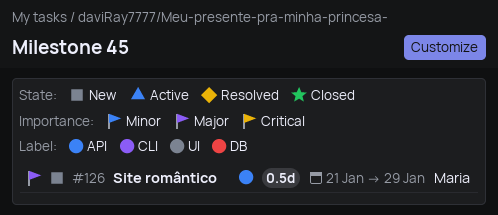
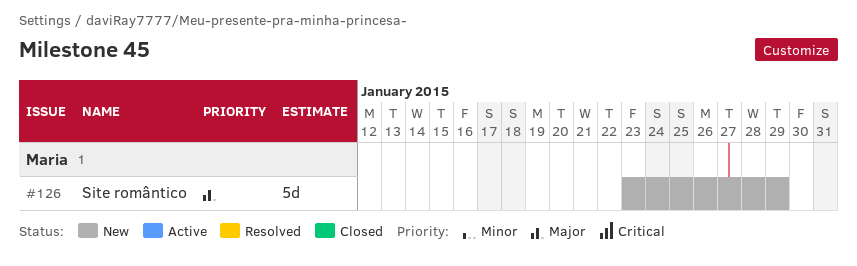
#126, estimate: 0.5d -> 5d
#126, start: Jan 21 -> Jan 23

